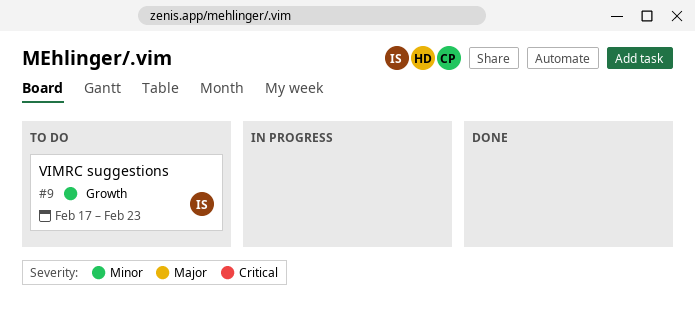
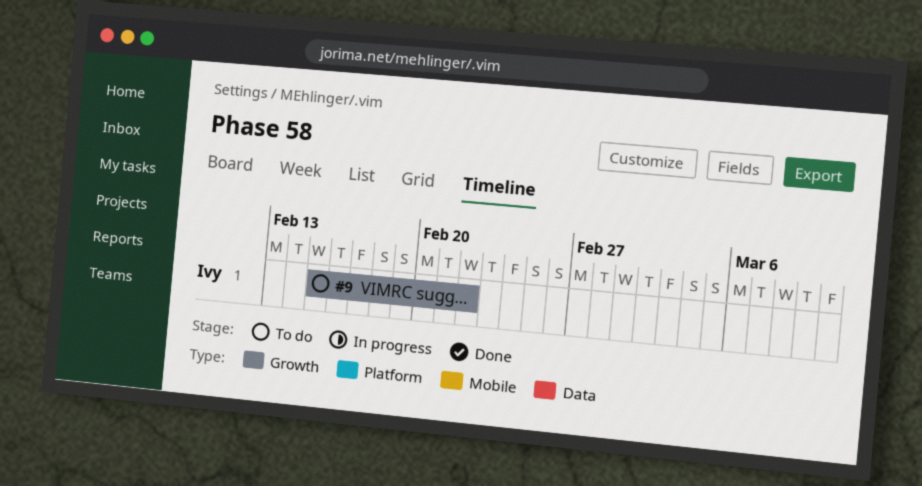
#9, start: Feb 17 -> Feb 15
#9, due: Feb 23 -> Feb 22

